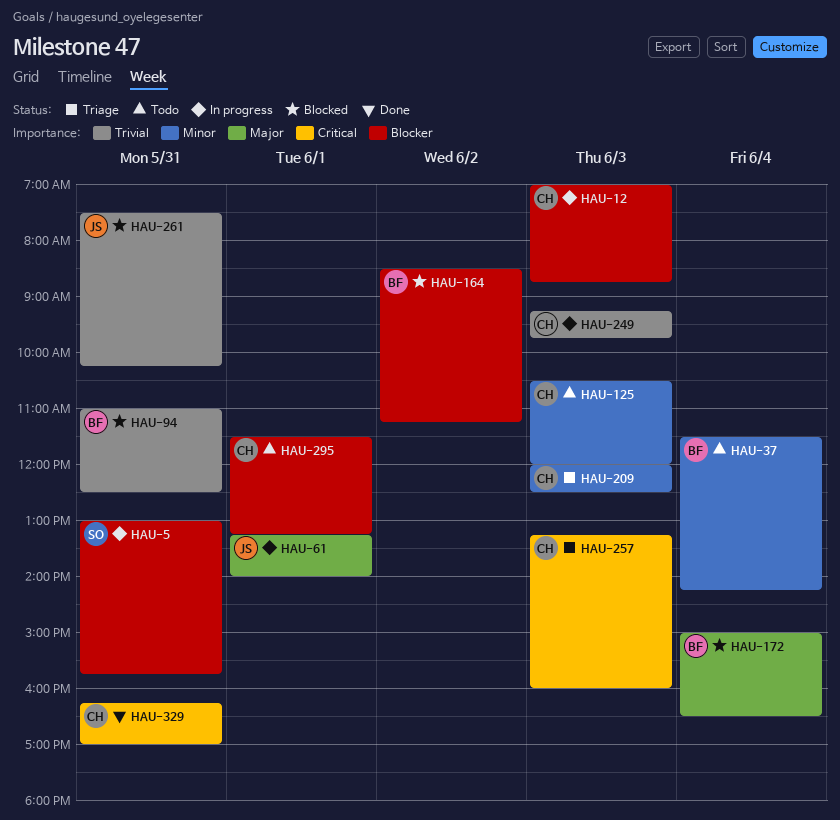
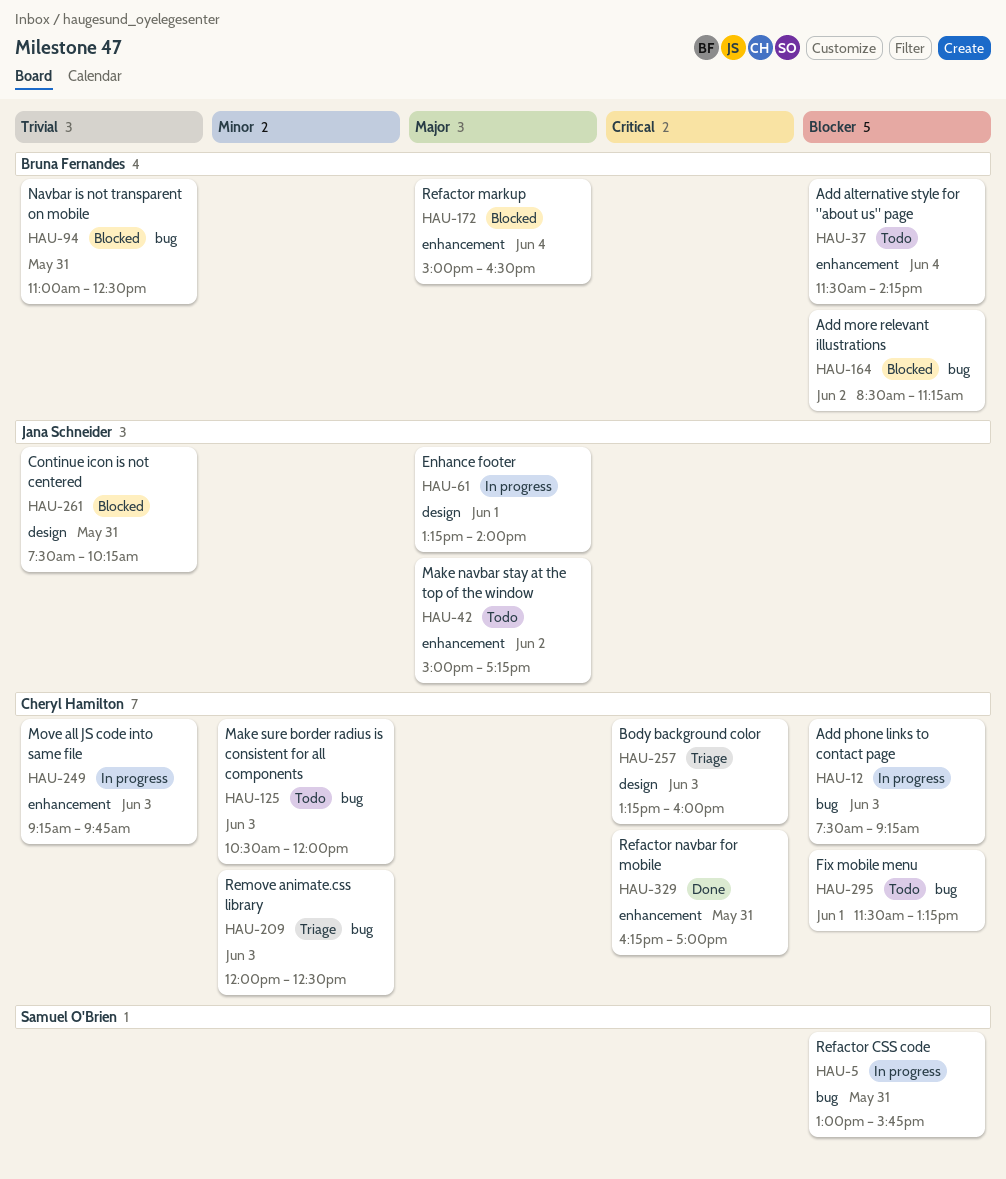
HAU-12, begins: 07:00 -> 07:30
HAU-12, ends: 08:45 -> 09:15
HAU-37, priority: Minor -> Blocker
HAU-42: none -> present

